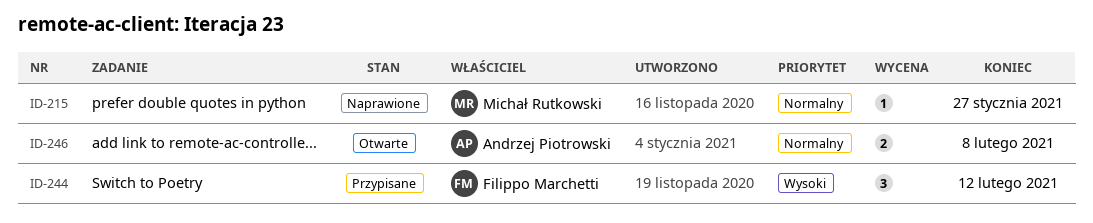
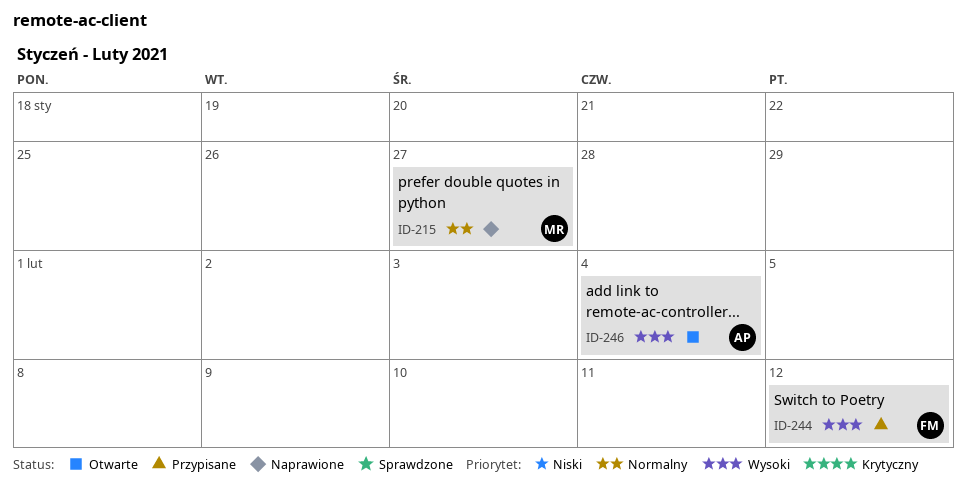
ID-246, priority: Normalny -> Wysoki
ID-246, due: Feb 8 -> Feb 4

